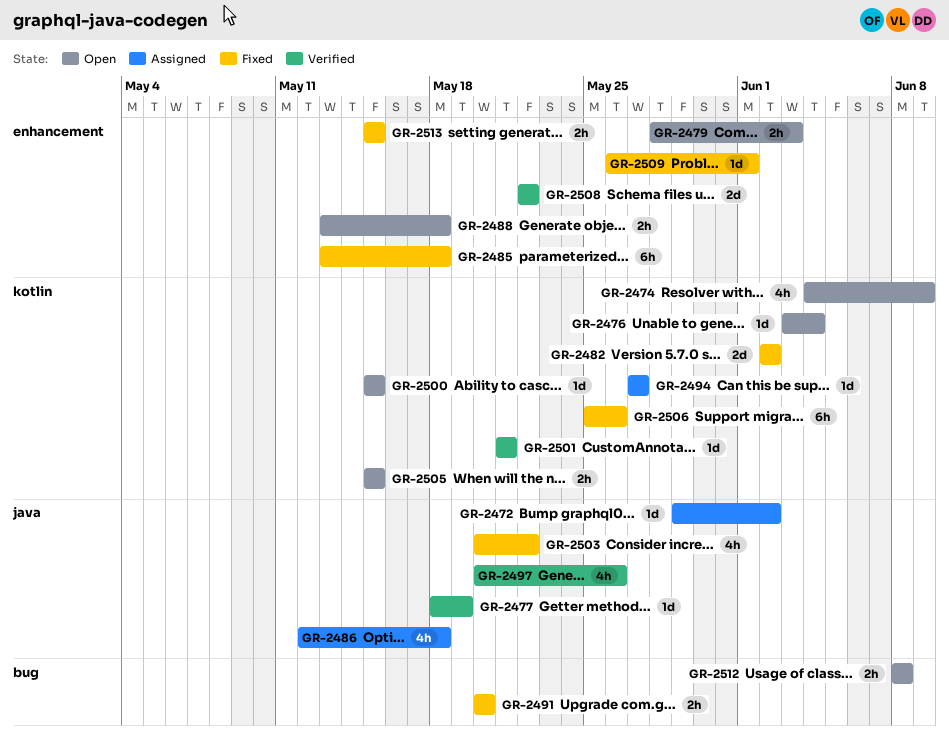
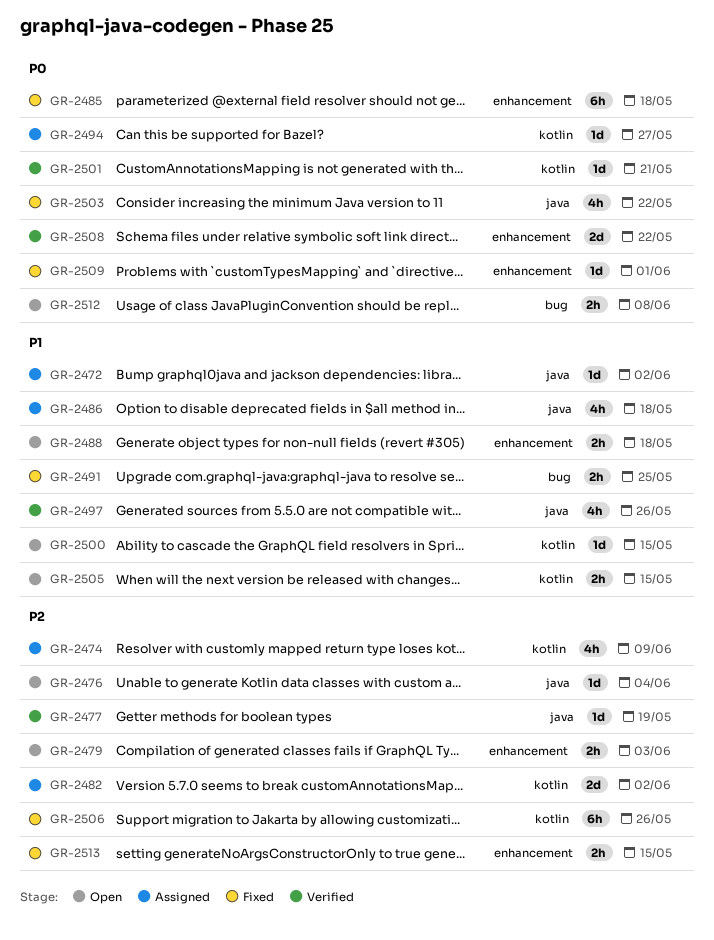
GR-2474, status: Open -> Assigned
GR-2476, label: kotlin -> java
GR-2482, status: Fixed -> Assigned
GR-2491, due: May 20 -> May 25

